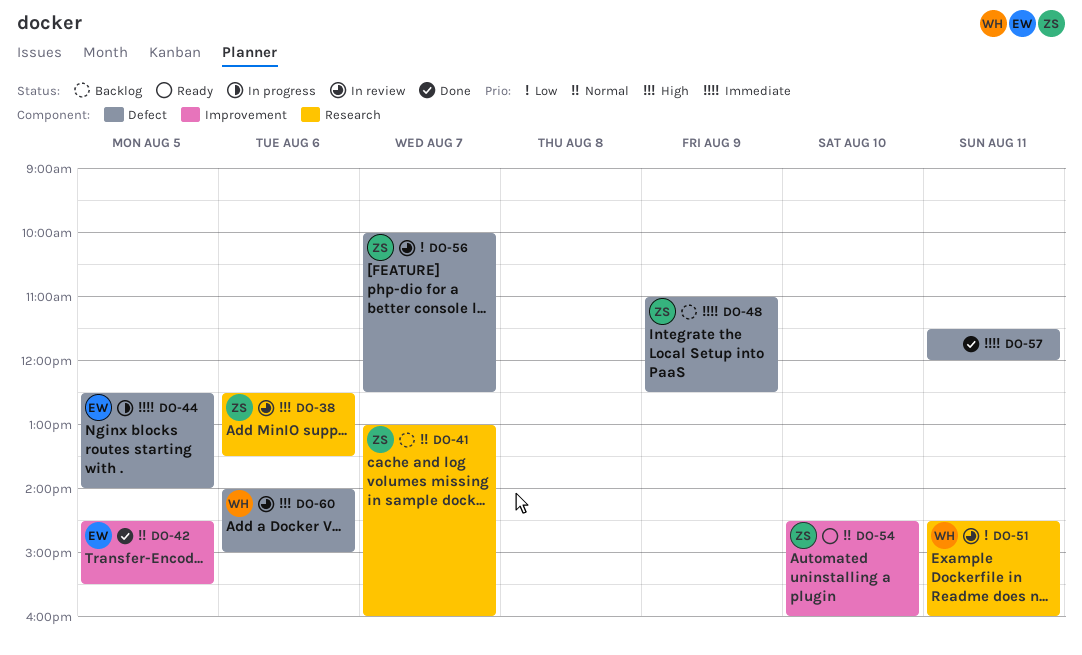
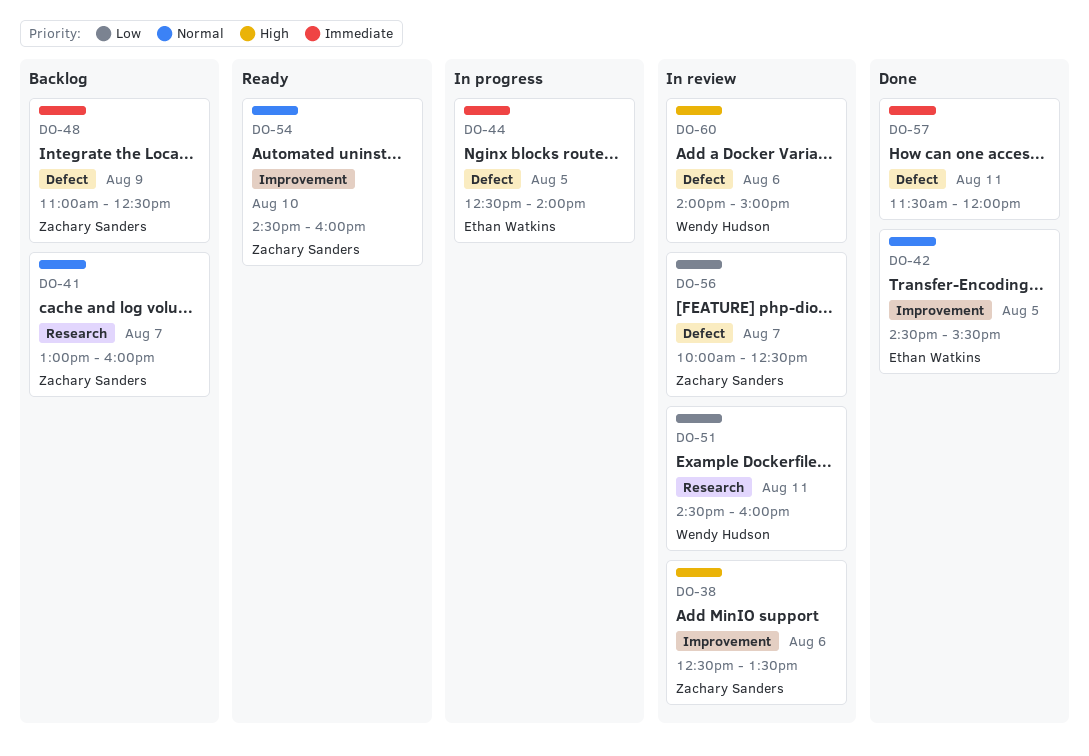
DO-38, label: Research -> Improvement

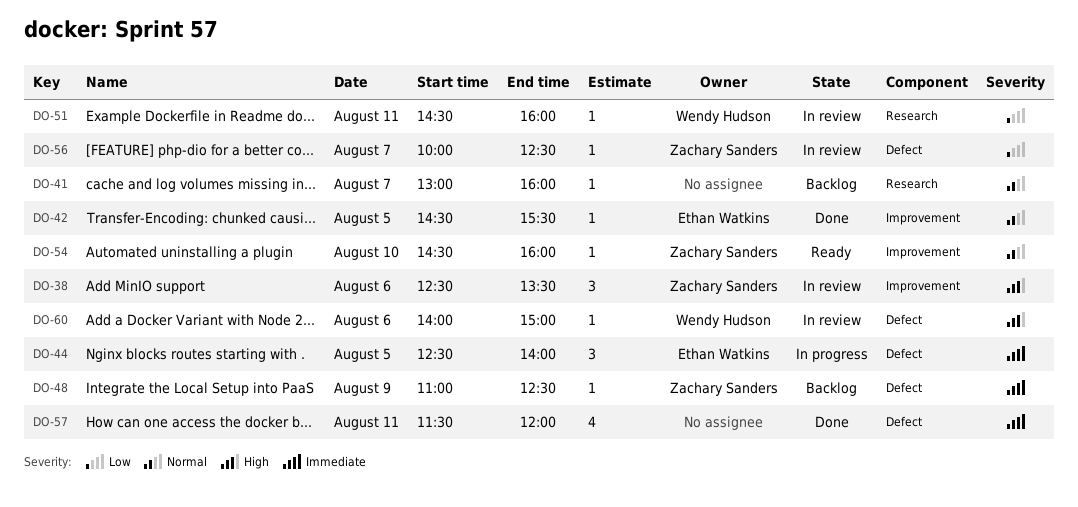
DO-41, owner: Zachary Sanders -> none

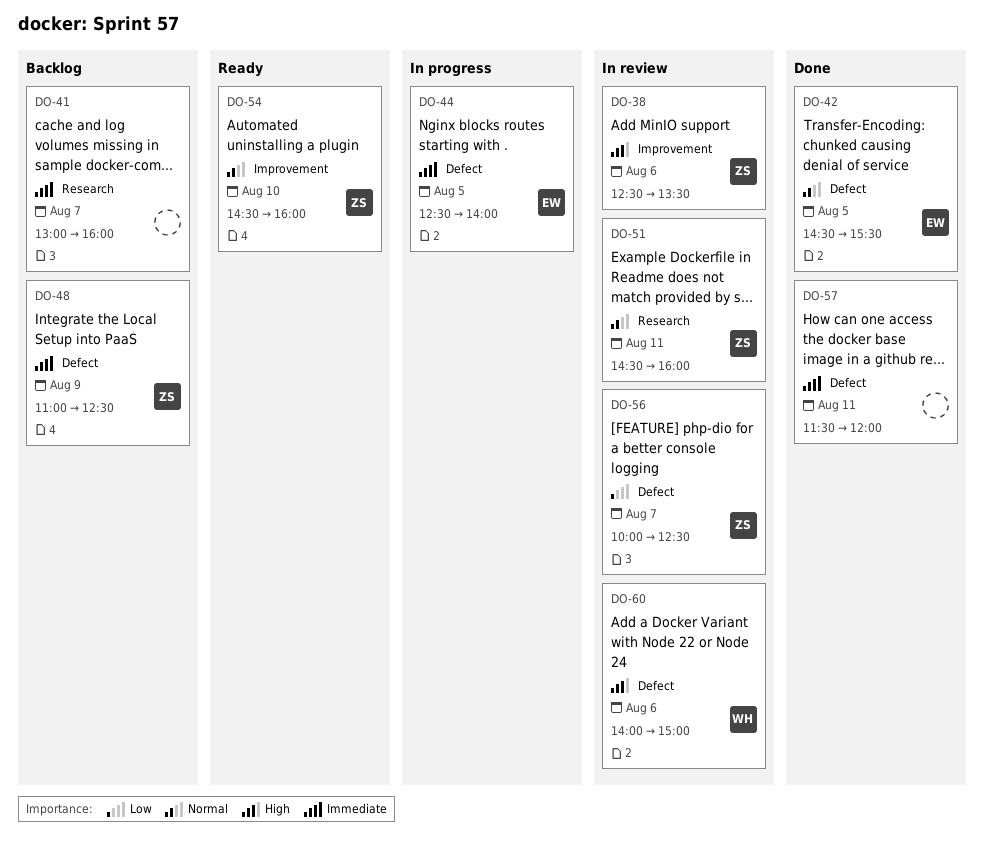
DO-41, priority: Normal -> Immediate
DO-42, label: Improvement -> Defect
DO-51, owner: Wendy Hudson -> Zachary Sanders
DO-51, priority: Low -> Normal

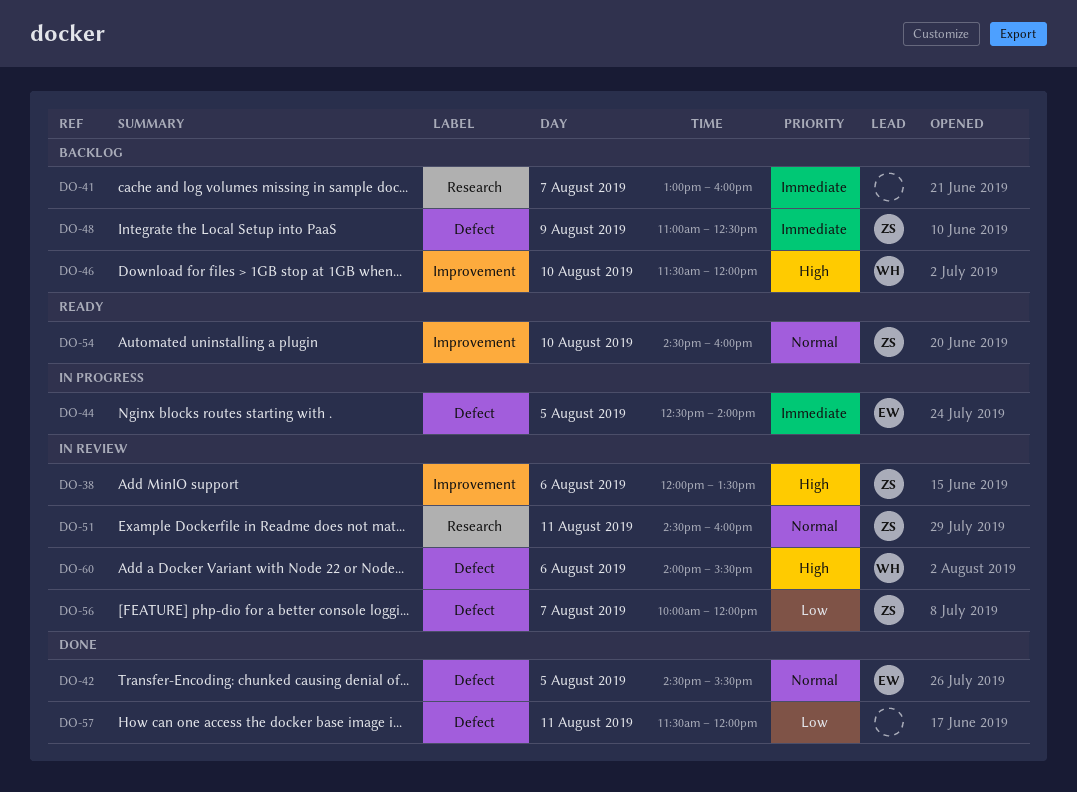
DO-38, begins: 12:30 -> 12:00
DO-46: none -> present
DO-56, ends: 12:30 -> 12:00
DO-57, priority: Immediate -> Low
DO-60, ends: 15:00 -> 15:30

